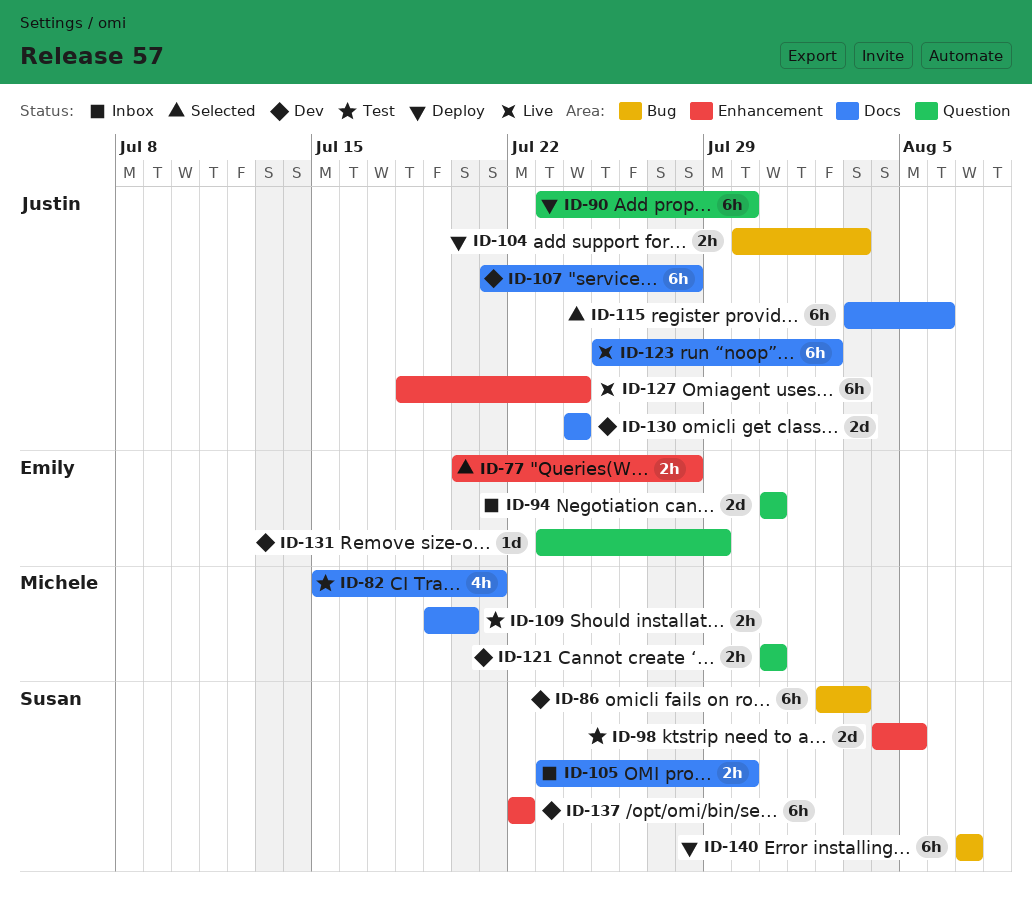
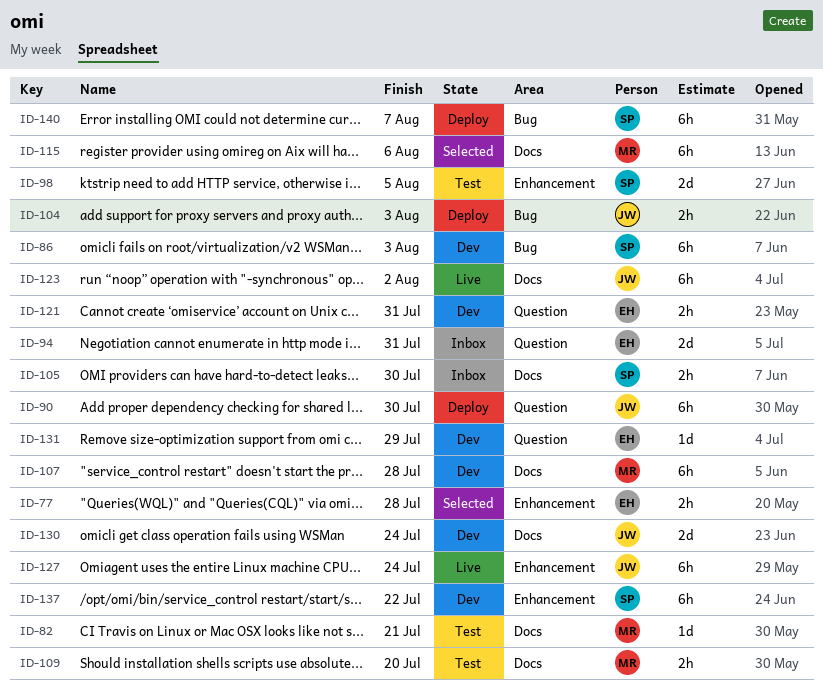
ID-82, estimate: 4h -> 1d
ID-107, owner: Justin -> Michele
ID-115, owner: Justin -> Michele
ID-121, owner: Michele -> Emily

